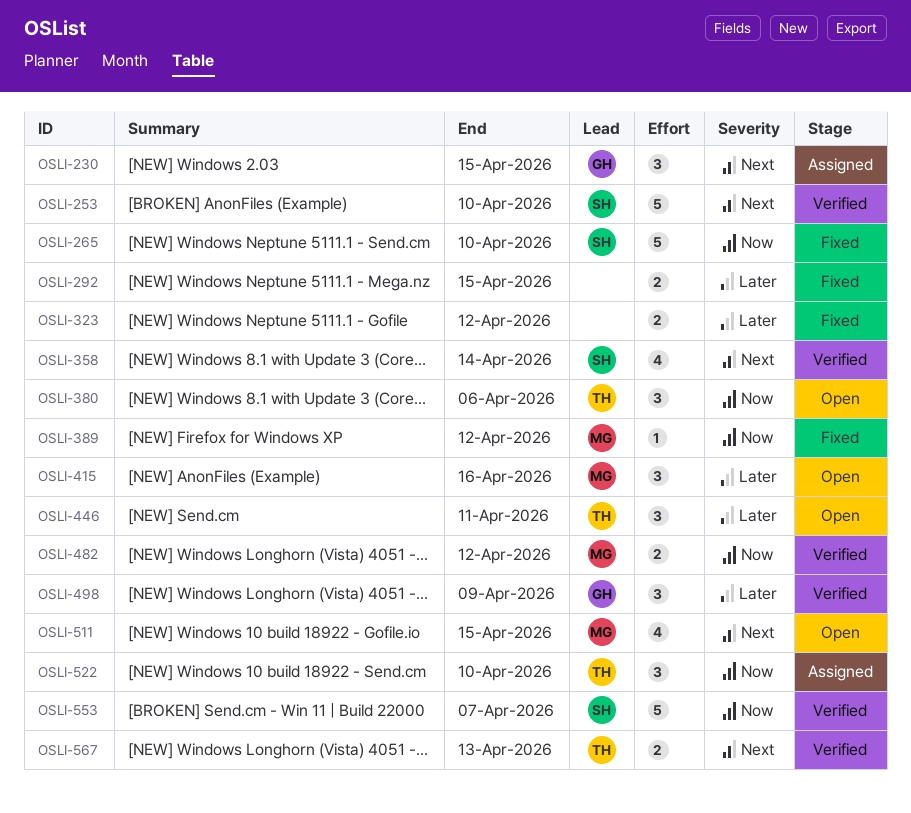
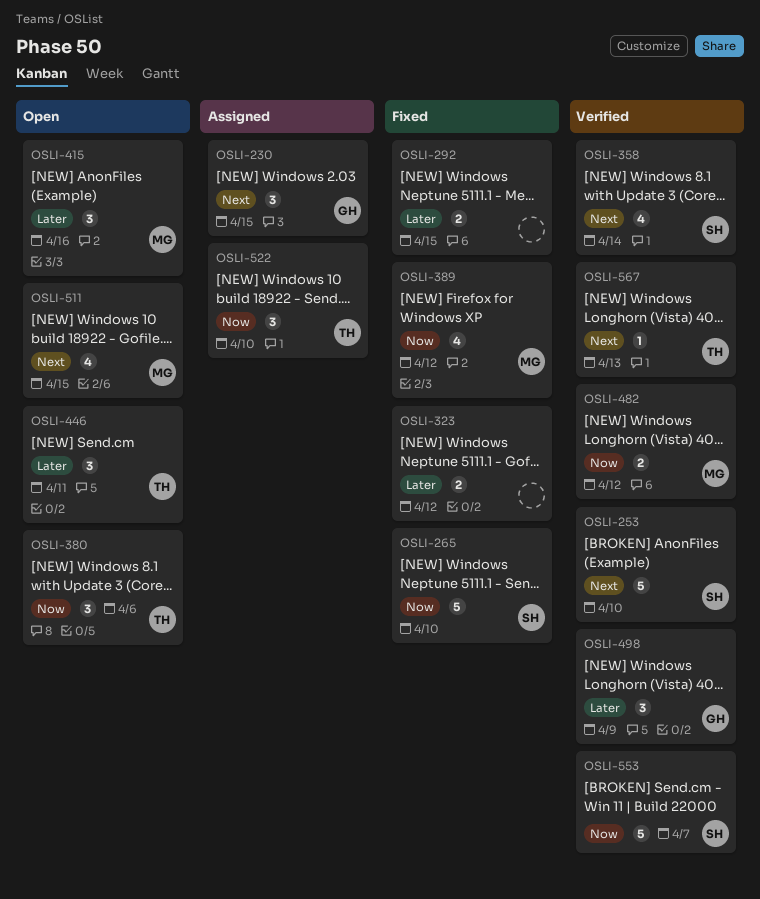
OSLI-389, estimate: 1 -> 4
OSLI-567, estimate: 2 -> 1

